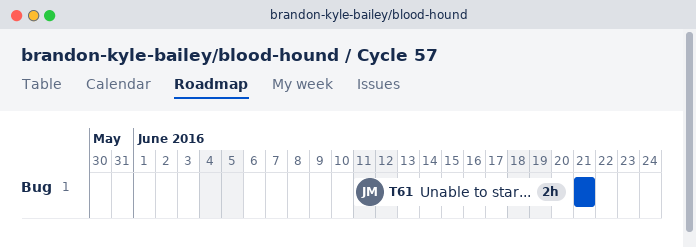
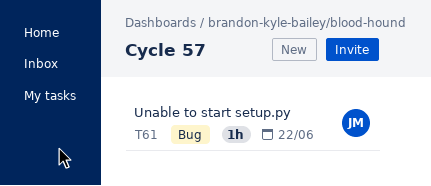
T61, estimate: 2h -> 1h
T61, due: Jun 21 -> Jun 22

